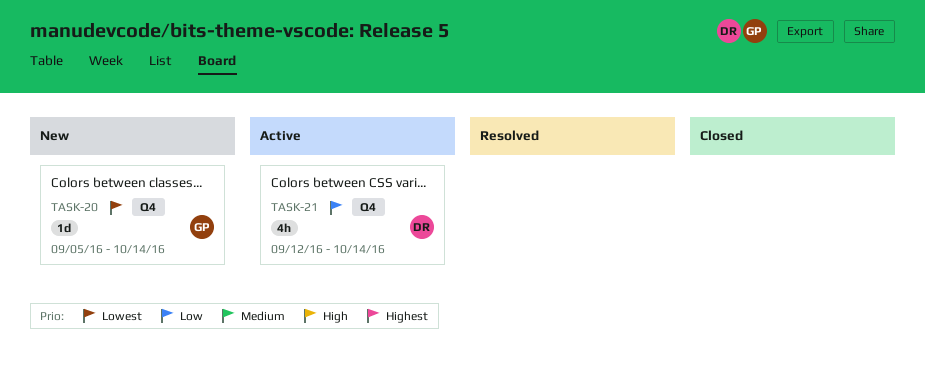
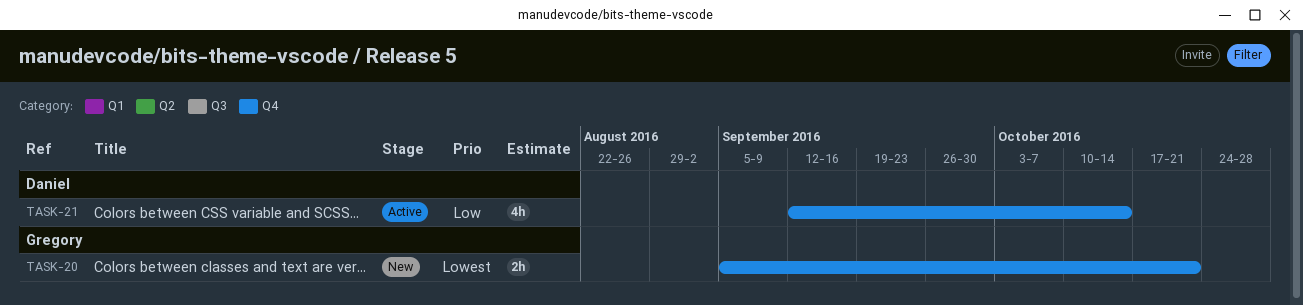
TASK-20, estimate: 1d -> 2h
TASK-20, due: Oct 14 -> Oct 21

